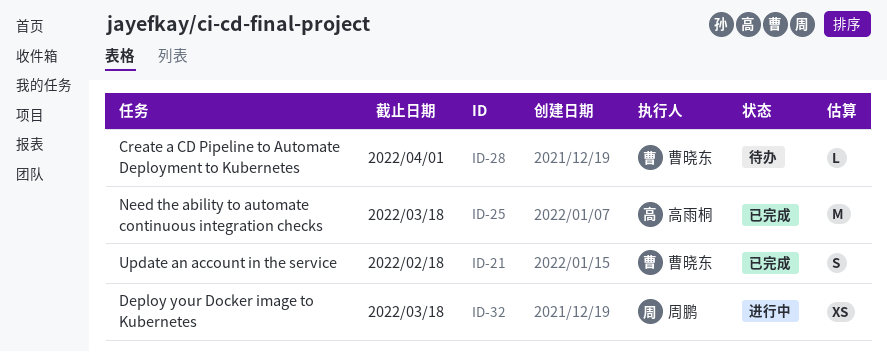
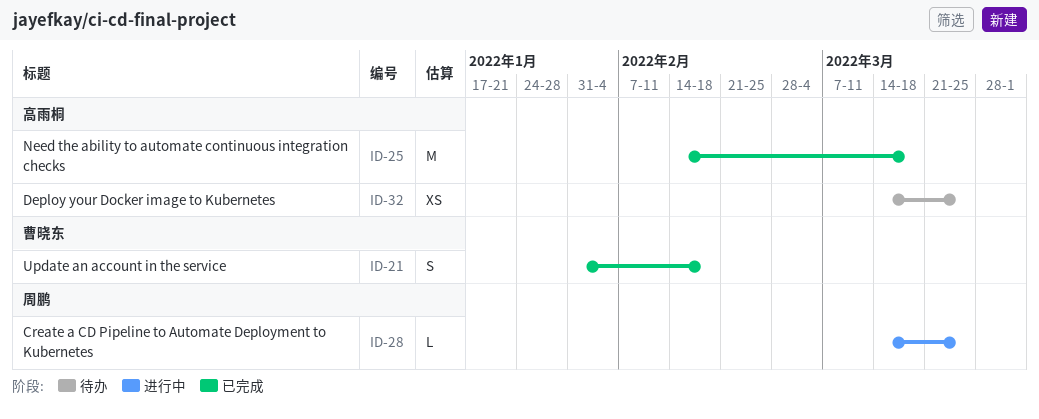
ID-28, status: 待办 -> 进行中
ID-28, owner: 曹晓东 -> 周鹏
ID-28, due: Apr 1 -> Mar 25
ID-32, status: 进行中 -> 待办
ID-32, owner: 周鹏 -> 高雨桐
ID-32, due: Mar 18 -> Mar 25

